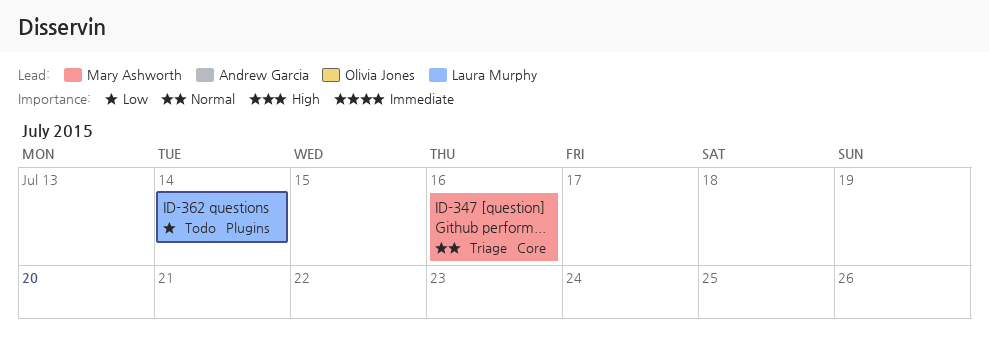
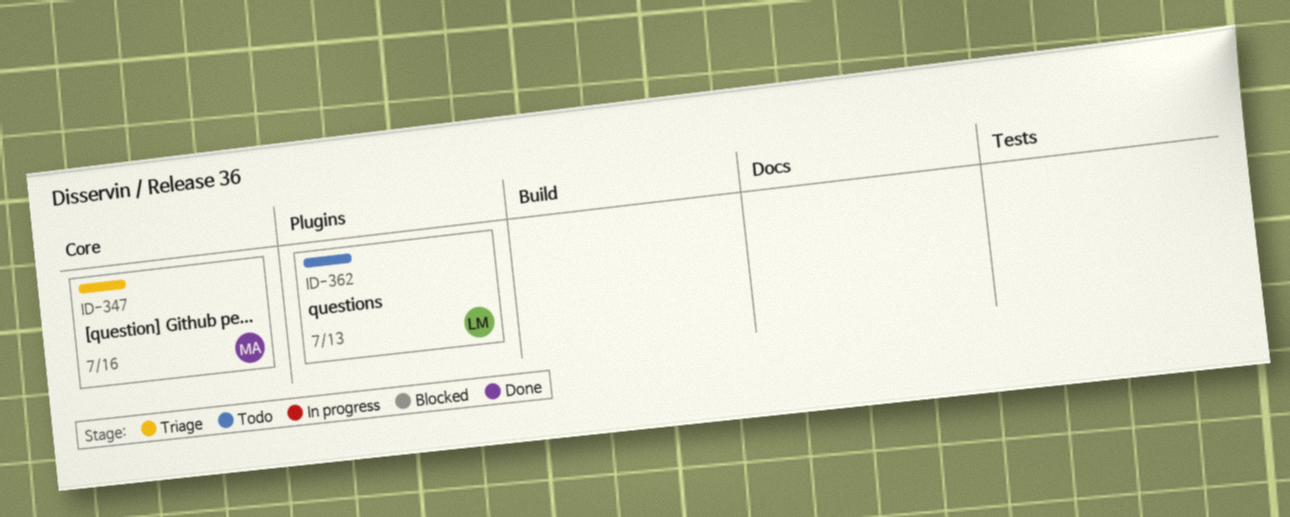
ID-362, due: Jul 14 -> Jul 13

